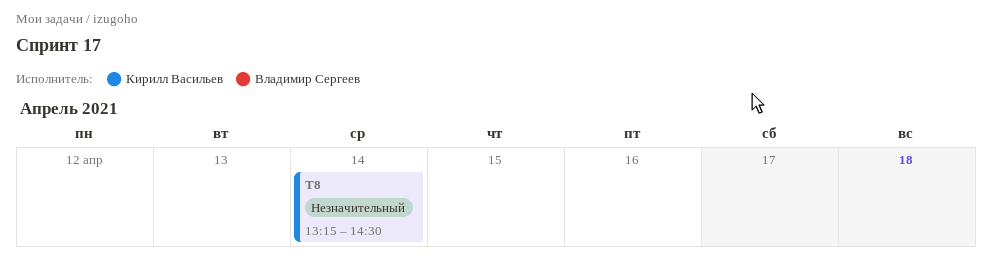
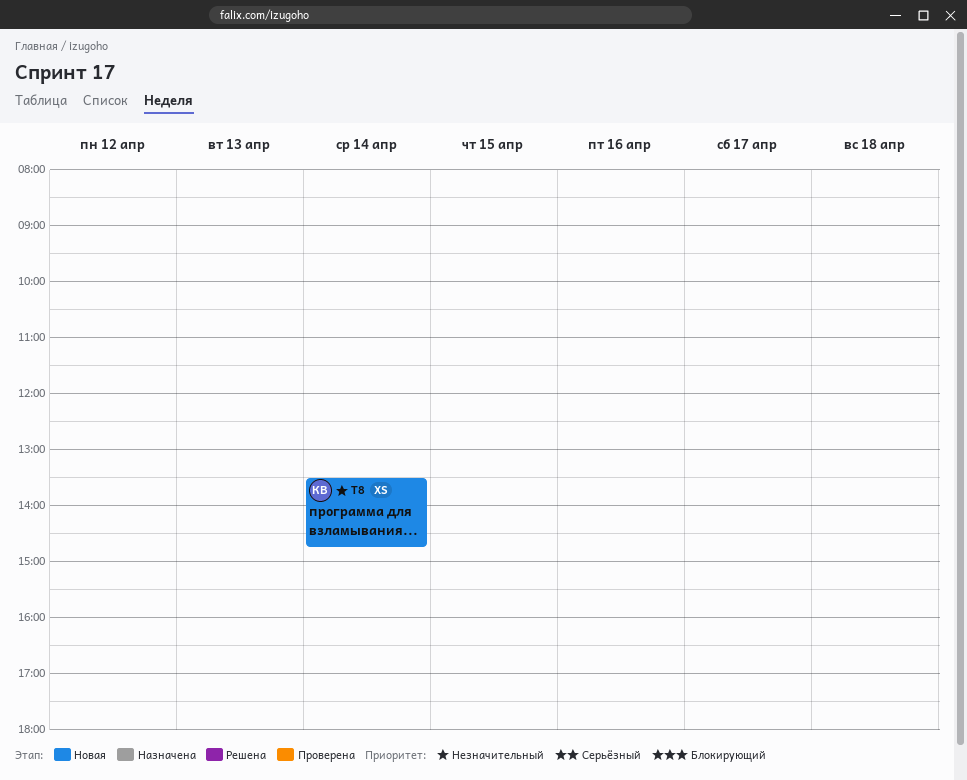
T8, begins: 13:15 -> 13:30
T8, ends: 14:30 -> 14:45

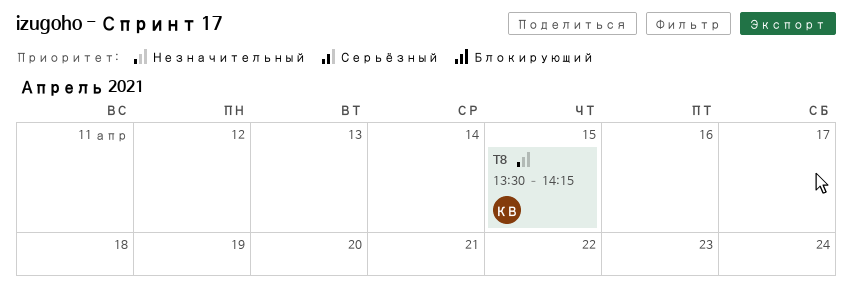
T8, day: Apr 14 -> Apr 15
T8, ends: 14:45 -> 14:15

